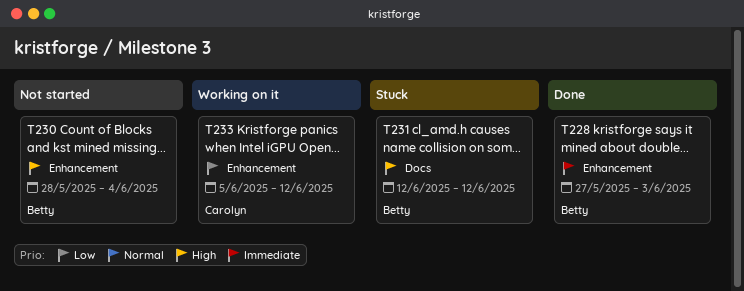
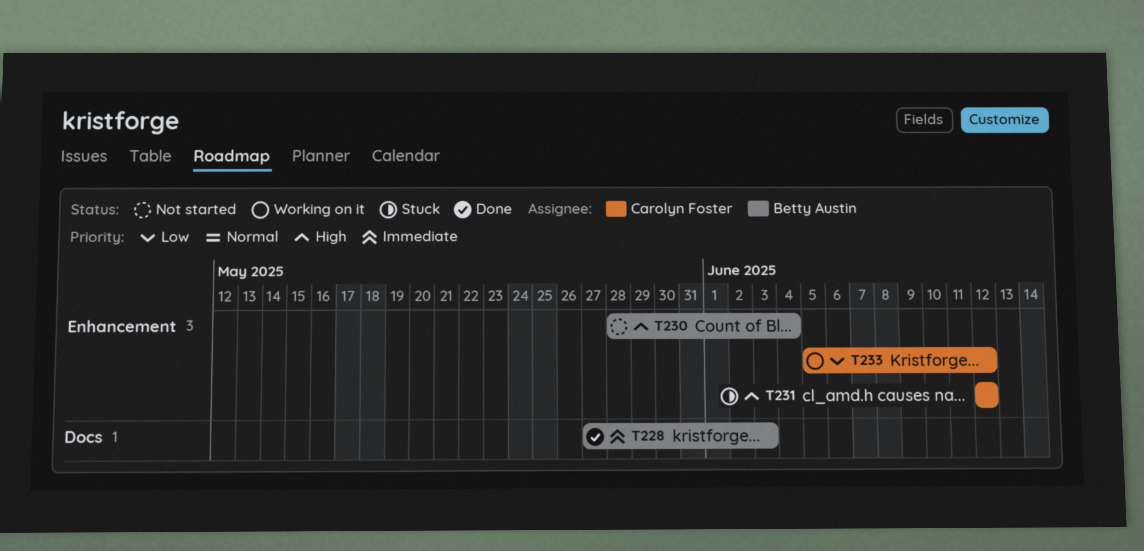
T228, label: Enhancement -> Docs
T231, owner: Betty Austin -> Carolyn Foster
T231, label: Docs -> Enhancement

